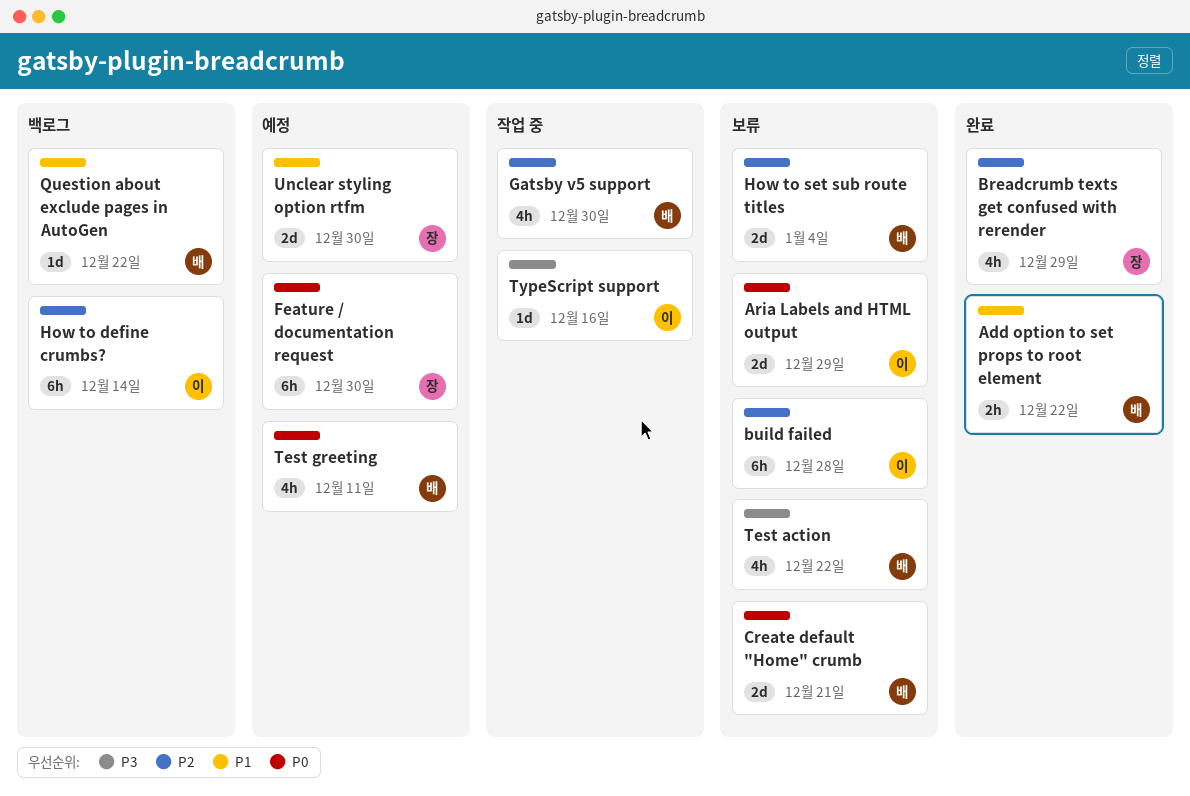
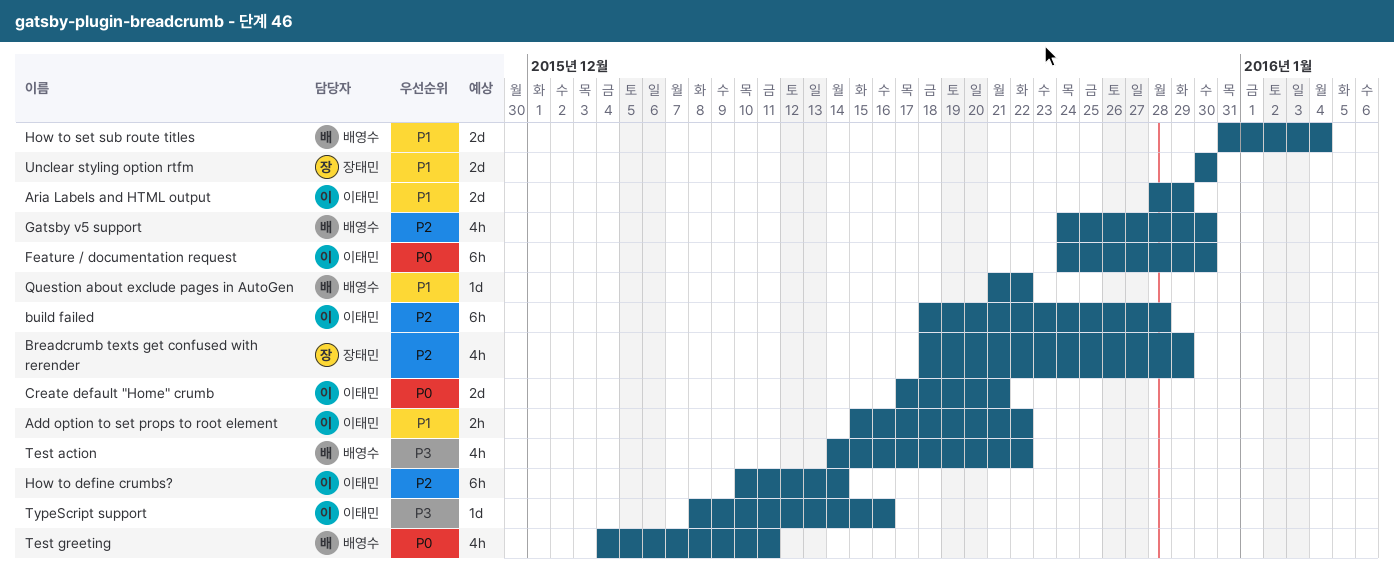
Add option to set props to root element, owner: 배영수 -> 이태민
Aria Labels and HTML output, priority: P0 -> P1
Create default "Home" crumb, owner: 배영수 -> 이태민
Feature / documentation request, owner: 장태민 -> 이태민
How to set sub route titles, priority: P2 -> P1

